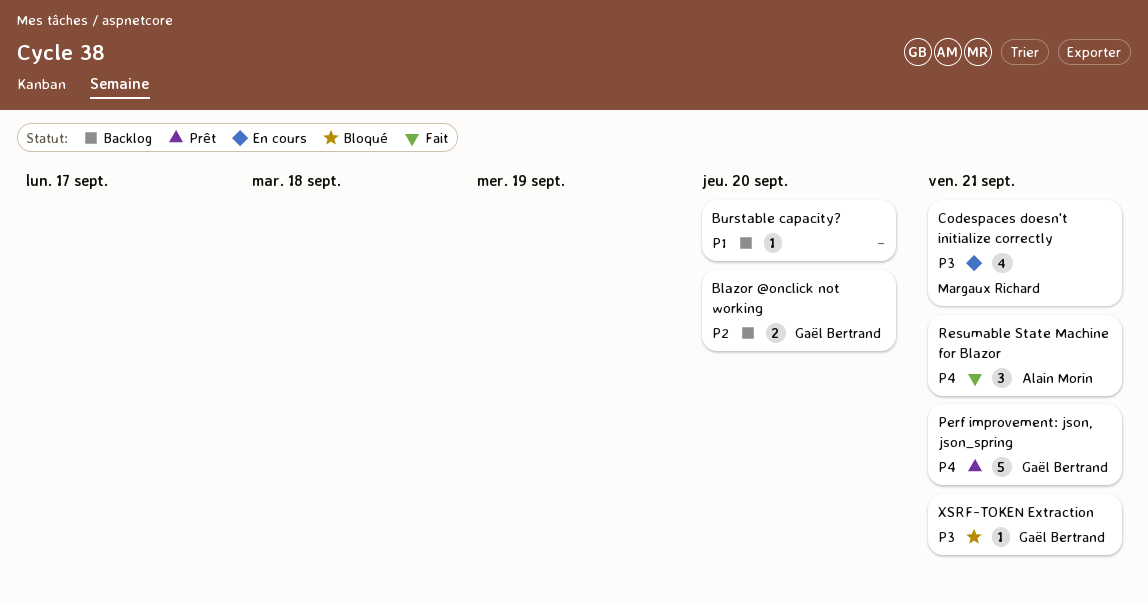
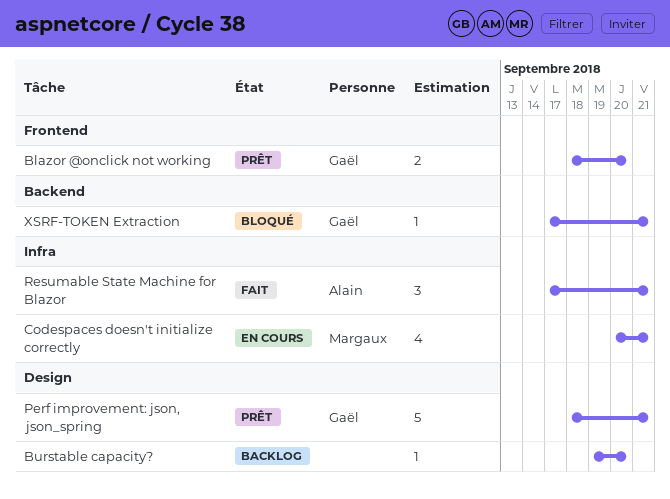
Blazor @onclick not working, status: Backlog -> Prêt

